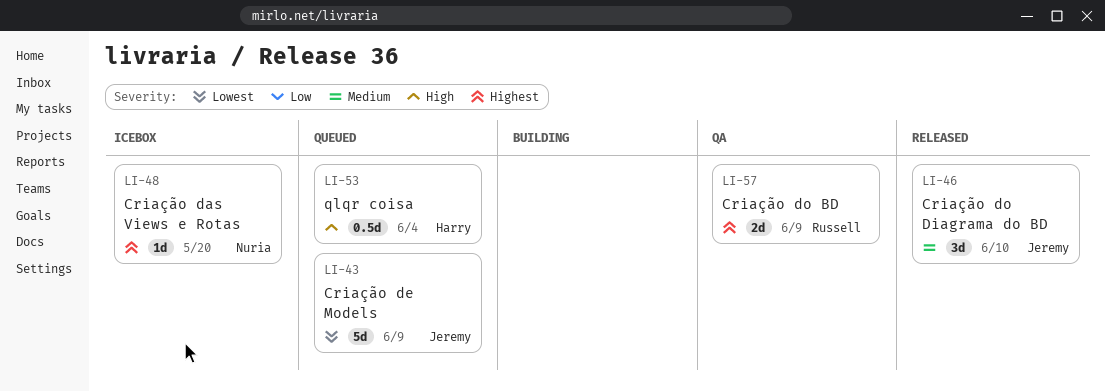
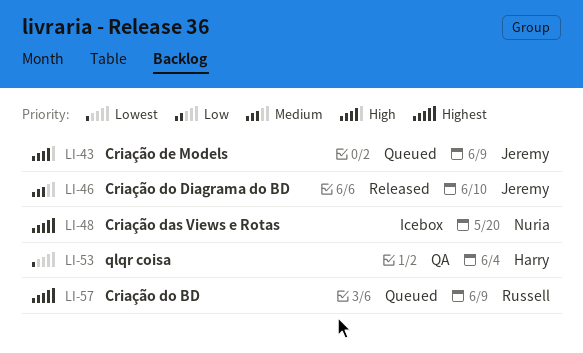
LI-43, priority: Lowest -> High
LI-53, status: Queued -> QA
LI-53, priority: High -> Lowest
LI-57, status: QA -> Queued

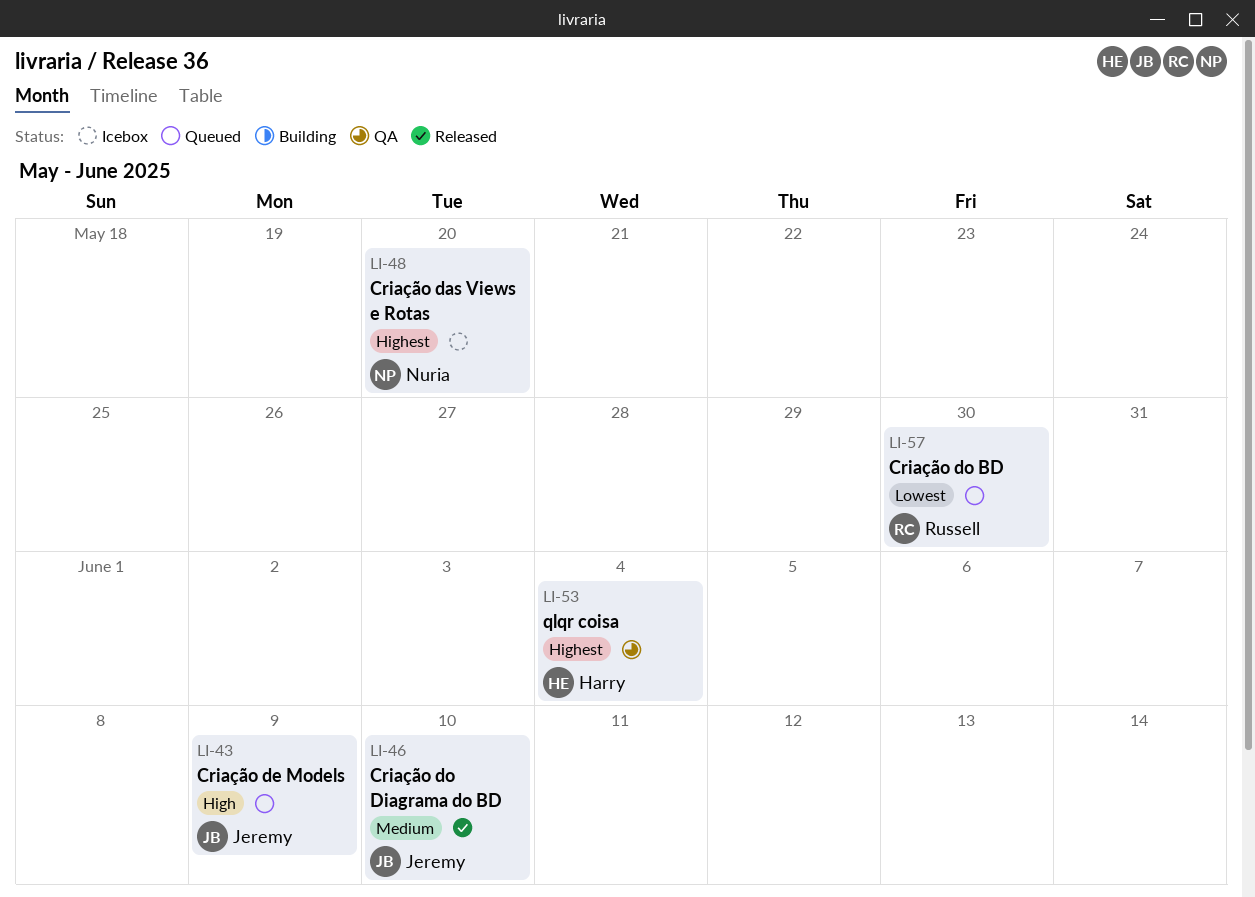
LI-53, priority: Lowest -> Highest
LI-57, priority: Highest -> Lowest
LI-57, due: Jun 9 -> May 30

